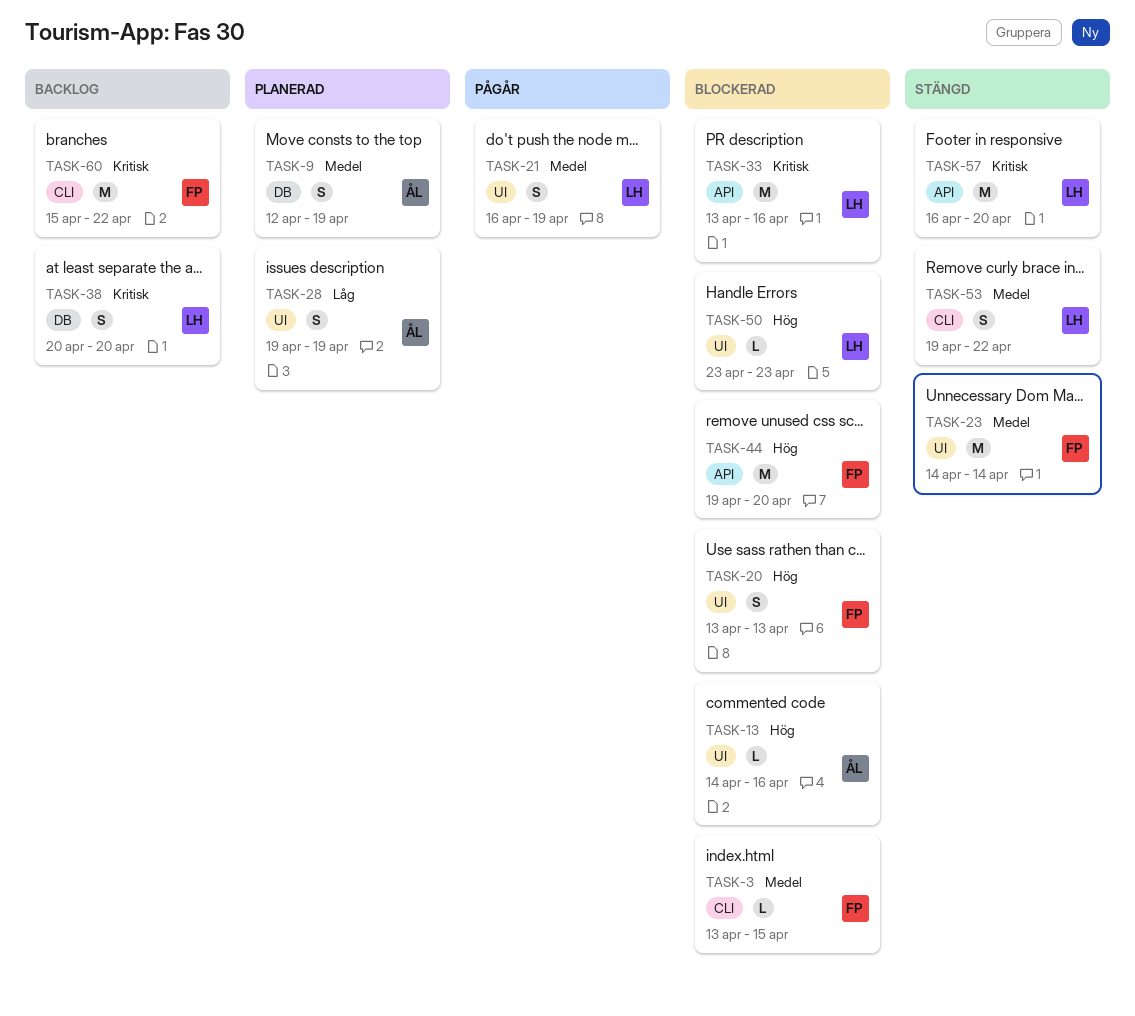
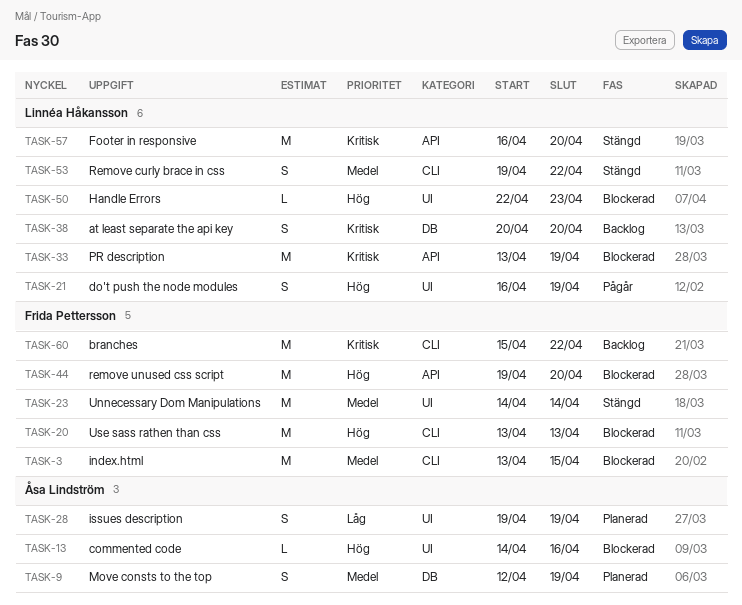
TASK-3, estimate: L -> M
TASK-20, label: UI -> CLI
TASK-20, estimate: S -> M
TASK-21, priority: Medel -> Hög
TASK-33, due: Apr 16 -> Apr 19
TASK-50, start: Apr 23 -> Apr 22

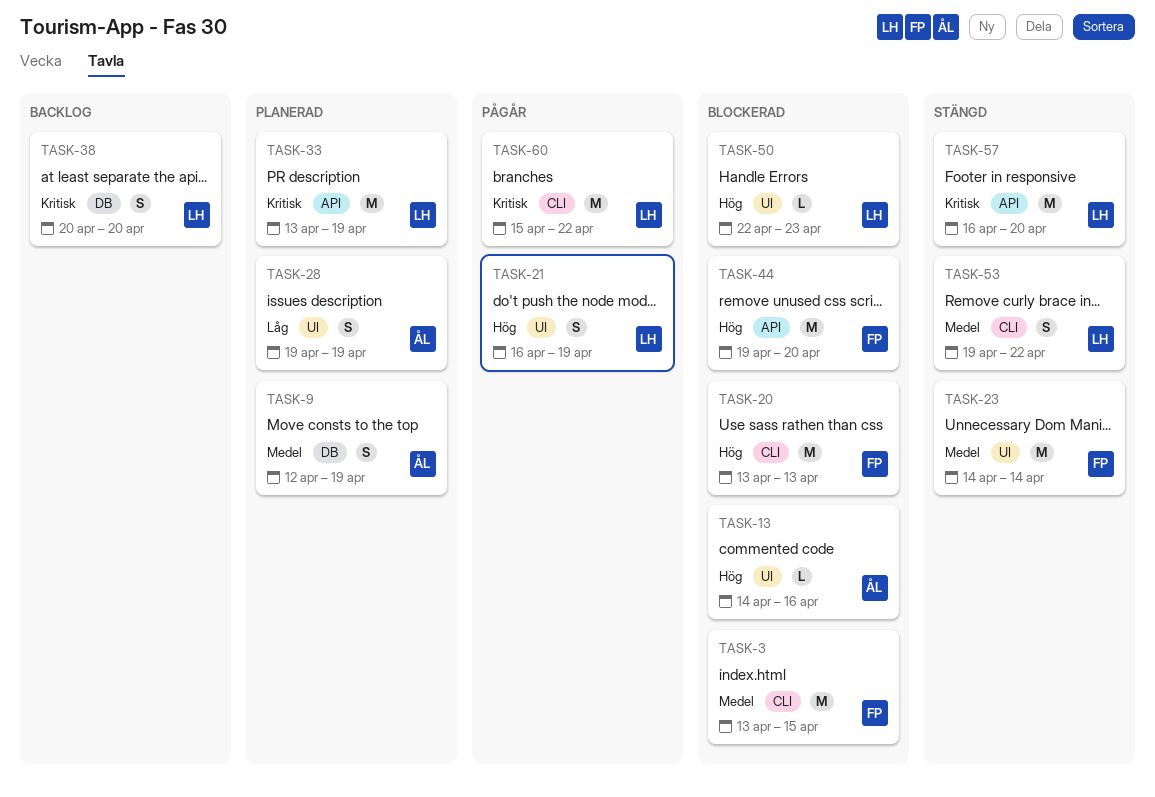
TASK-33, status: Blockerad -> Planerad
TASK-60, status: Backlog -> Pågår
TASK-60, owner: Frida Pettersson -> Linnéa Håkansson

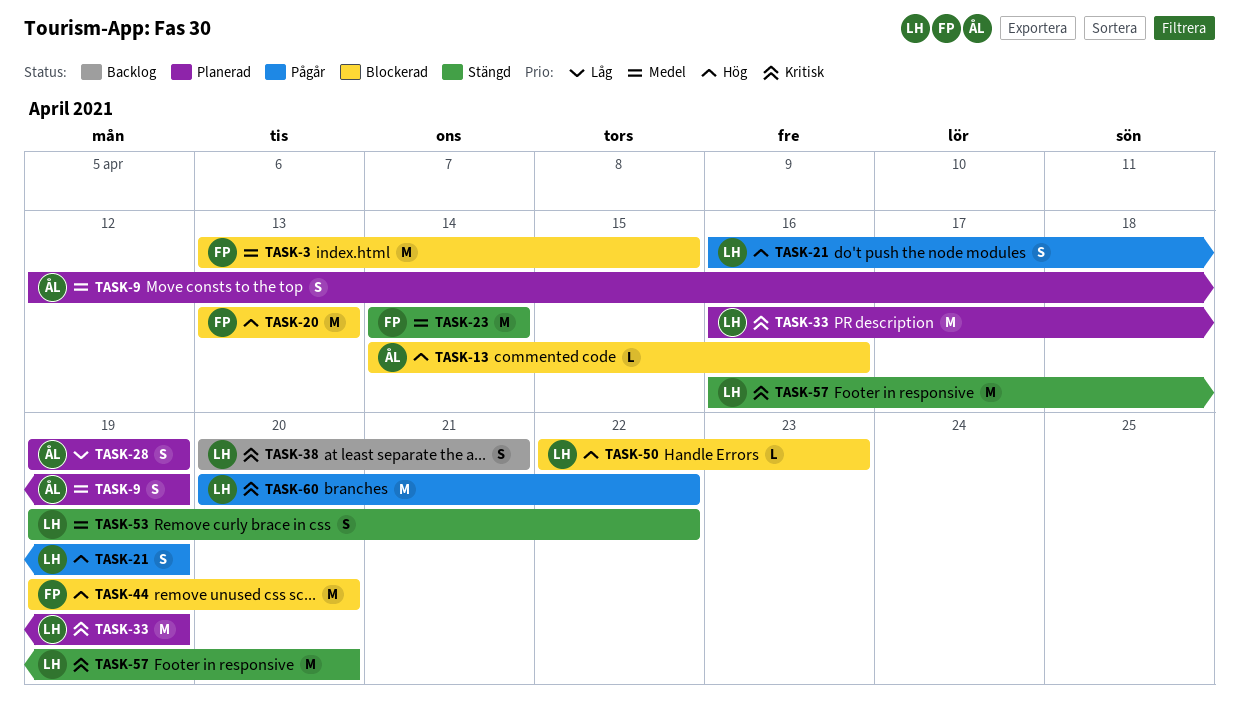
TASK-33, start: Apr 13 -> Apr 16
TASK-38, due: Apr 20 -> Apr 21
TASK-60, start: Apr 15 -> Apr 20

